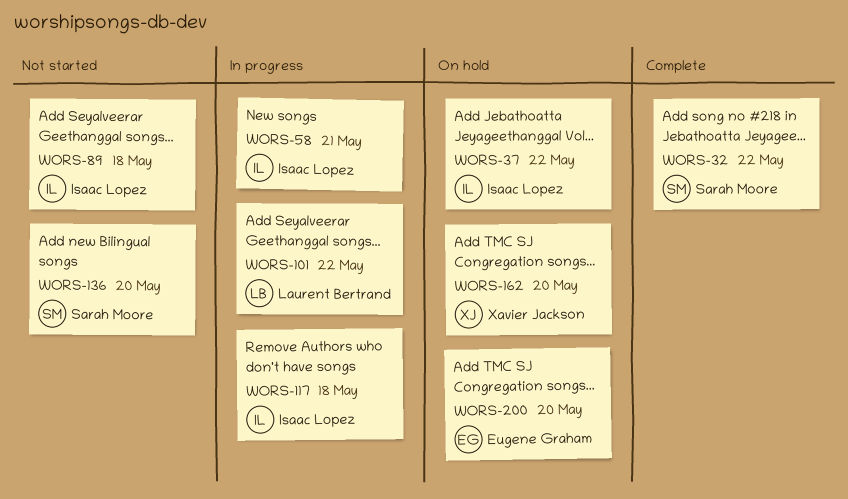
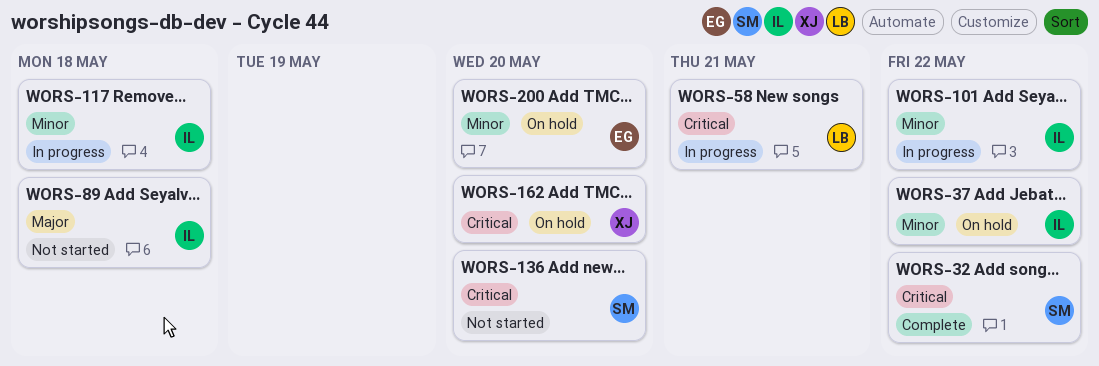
WORS-58, owner: Isaac Lopez -> Laurent Bertrand
WORS-101, owner: Laurent Bertrand -> Isaac Lopez

